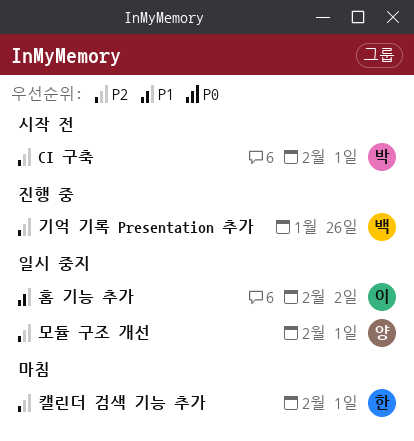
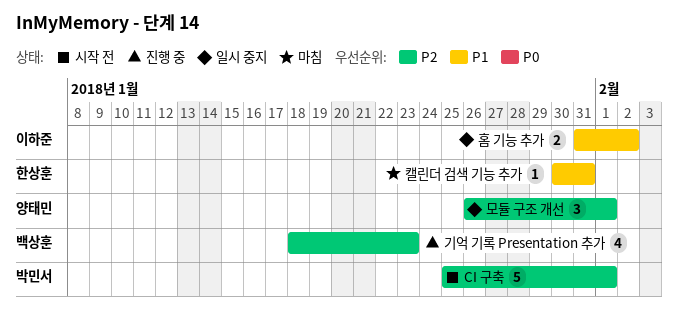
기억 기록 Presentation 추가, due: Jan 26 -> Jan 23
캘린더 검색 기능 추가, priority: P2 -> P1
캘린더 검색 기능 추가, due: Feb 1 -> Jan 31

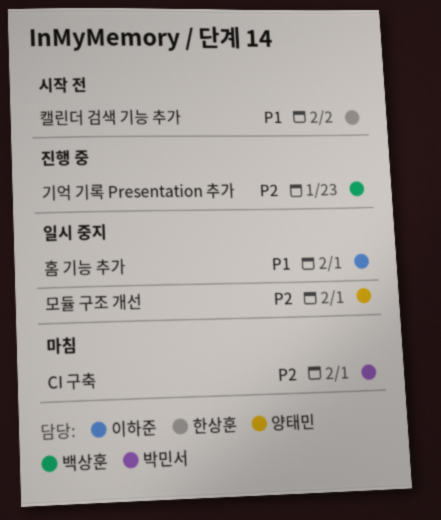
CI 구축, status: 시작 전 -> 마침
캘린더 검색 기능 추가, status: 마침 -> 시작 전
캘린더 검색 기능 추가, due: Jan 31 -> Feb 2
홈 기능 추가, due: Feb 2 -> Feb 1

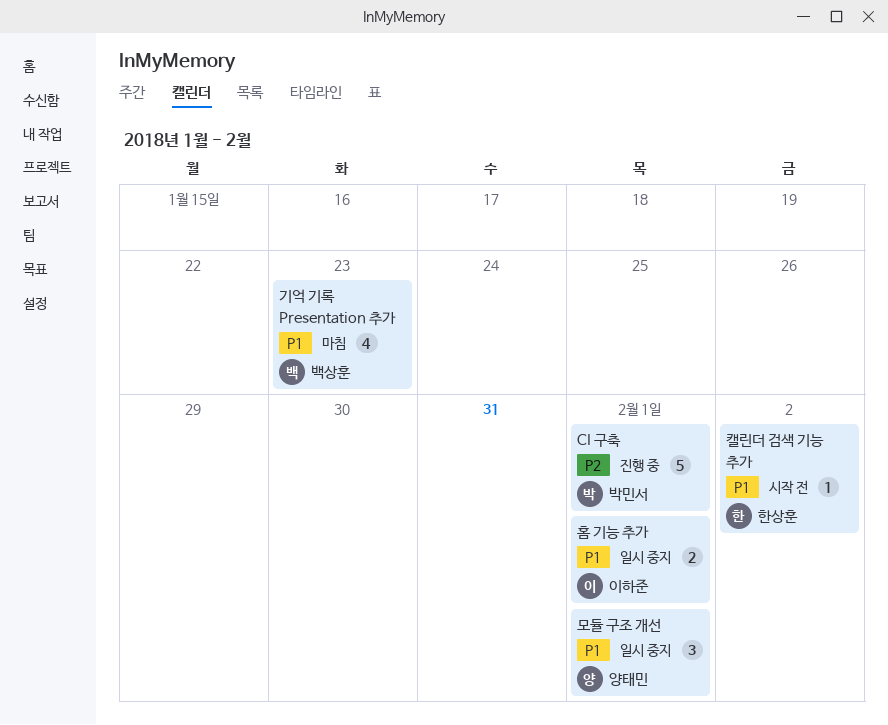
CI 구축, status: 마침 -> 진행 중
기억 기록 Presentation 추가, status: 진행 중 -> 마침
기억 기록 Presentation 추가, priority: P2 -> P1
모듈 구조 개선, priority: P2 -> P1

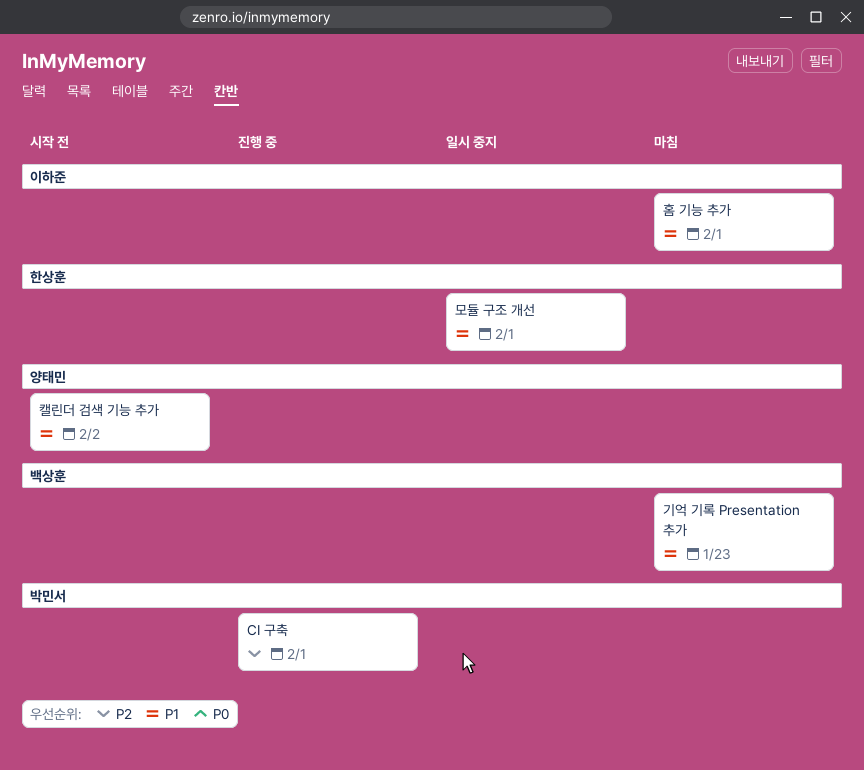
모듈 구조 개선, owner: 양태민 -> 한상훈
캘린더 검색 기능 추가, owner: 한상훈 -> 양태민
홈 기능 추가, status: 일시 중지 -> 마침

